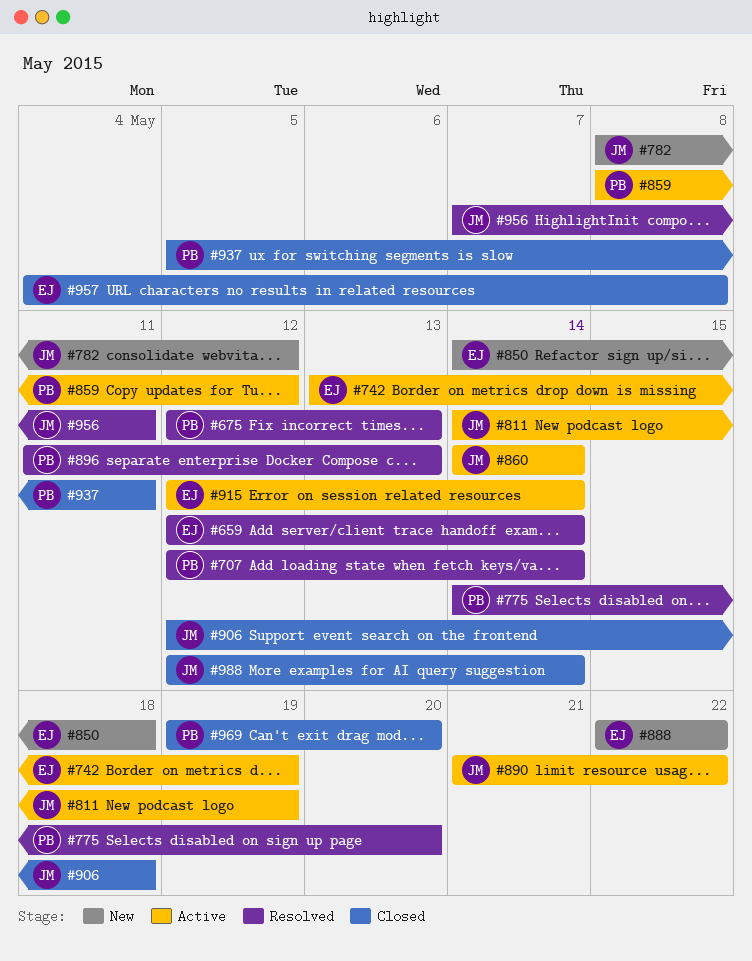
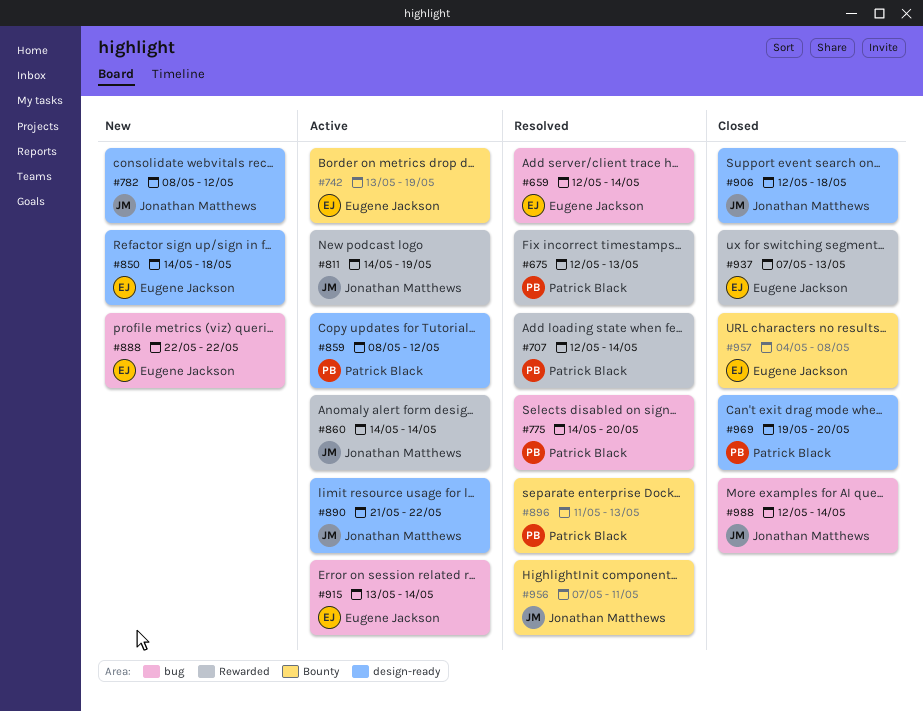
#915, start: May 12 -> May 13
#937, owner: Patrick Black -> Eugene Jackson
#937, start: May 5 -> May 7
#937, due: May 11 -> May 13

